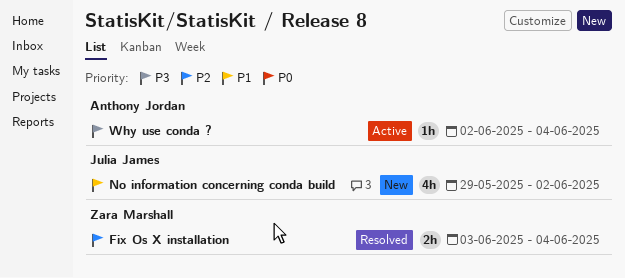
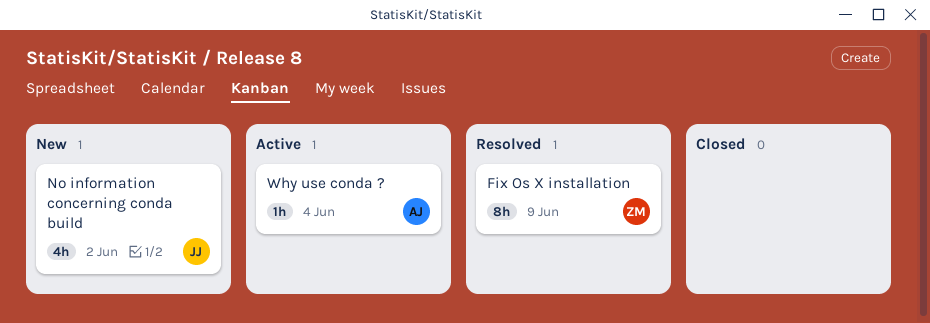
Fix Os X installation, estimate: 2h -> 8h
Fix Os X installation, due: Jun 4 -> Jun 9

